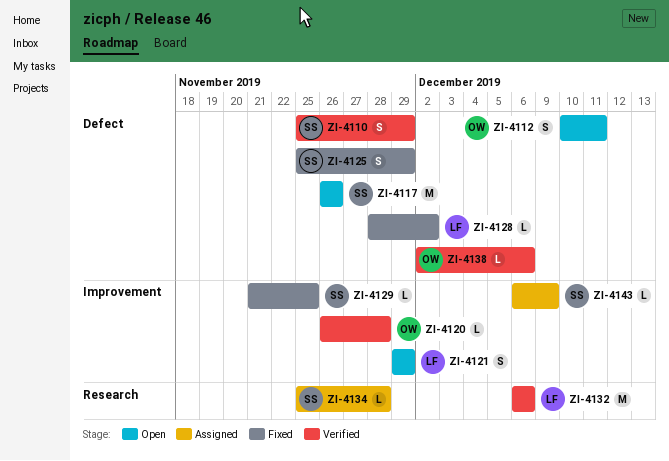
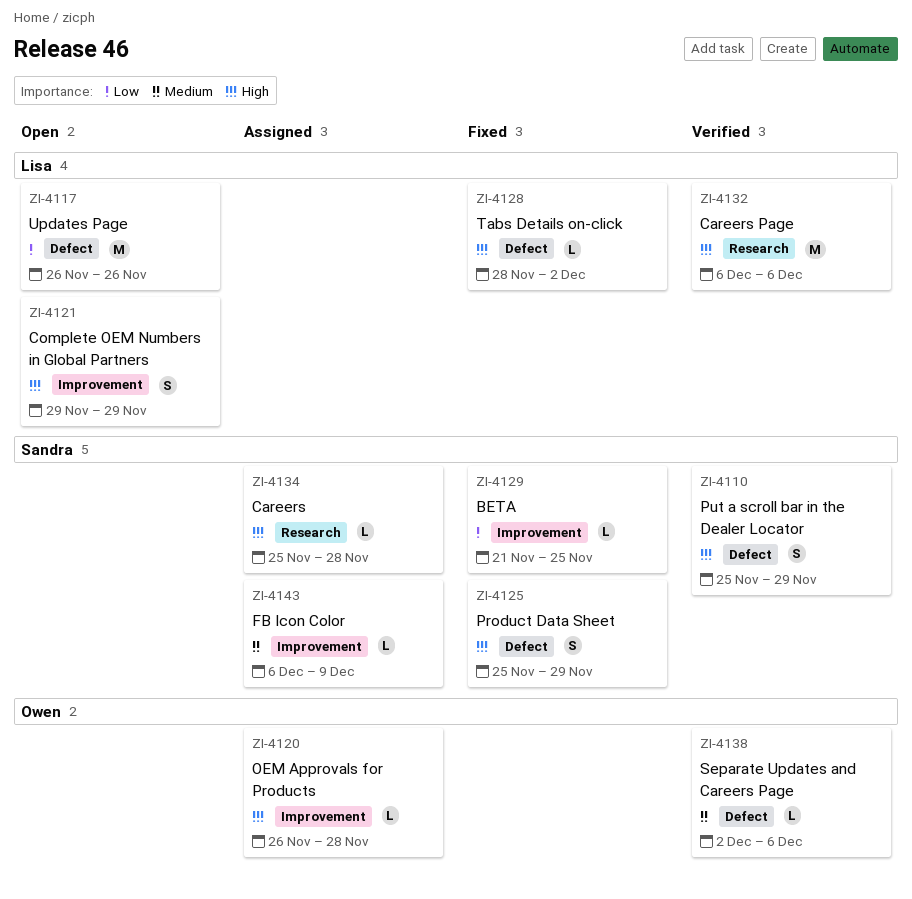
ZI-4112: present -> none
ZI-4117, owner: Sandra -> Lisa
ZI-4120, status: Verified -> Assigned

